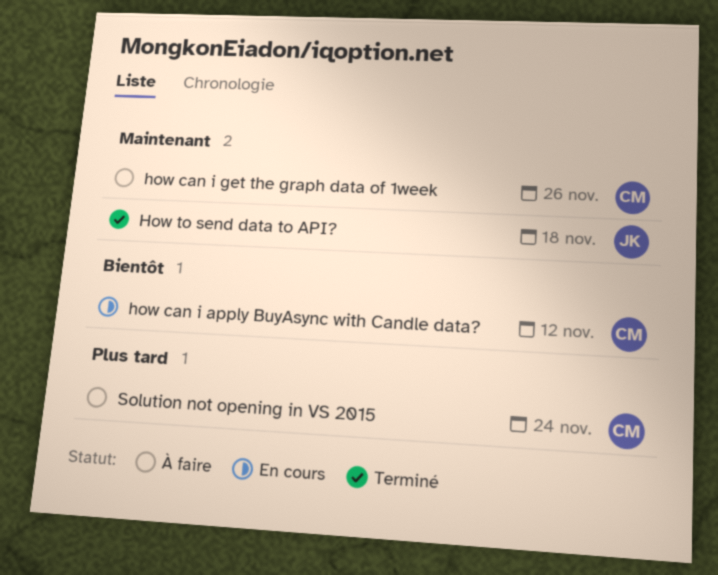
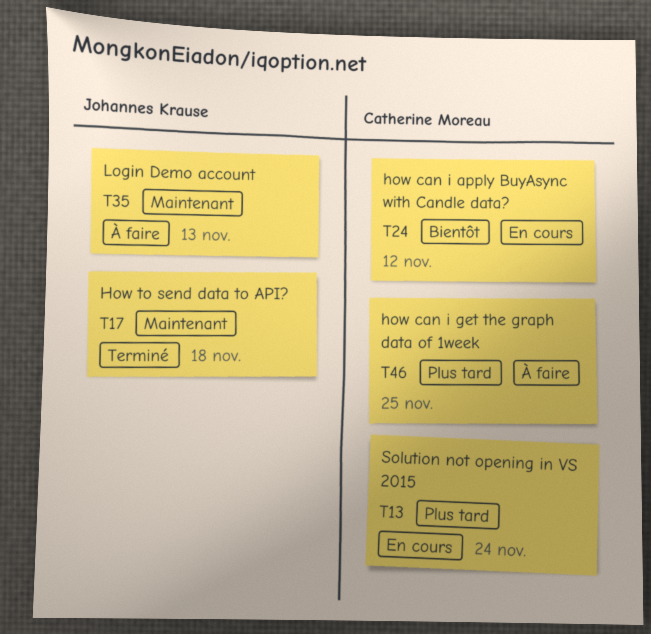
how can i get the graph data of 1week, priority: Maintenant -> Plus tard
how can i get the graph data of 1week, due: Nov 26 -> Nov 25
Login Demo account: none -> present
Solution not opening in VS 2015, status: À faire -> En cours

